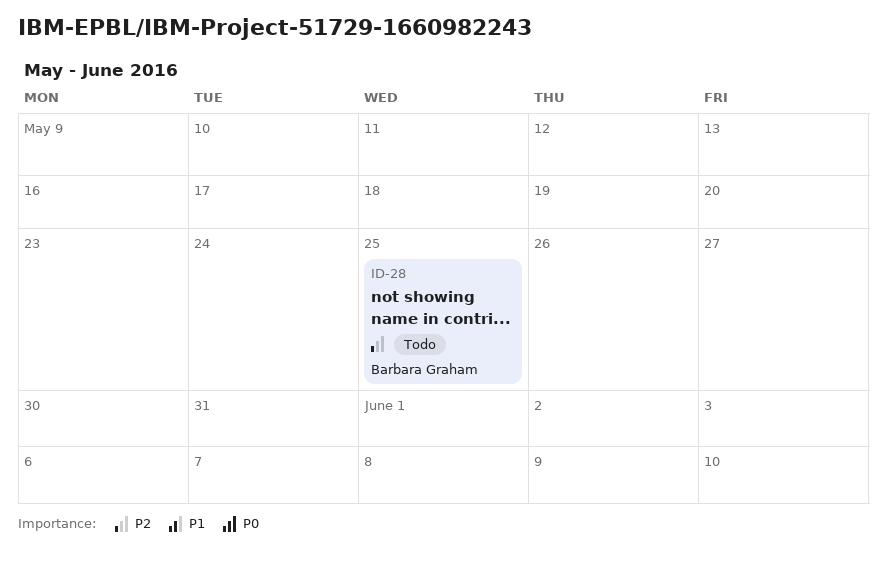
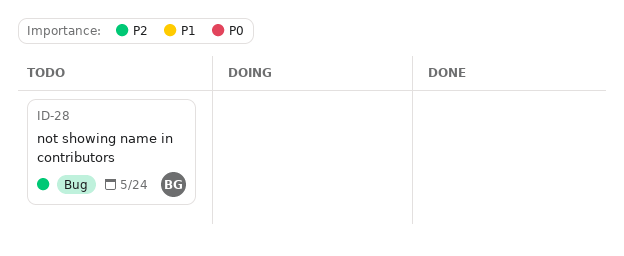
ID-28, due: May 25 -> May 24

